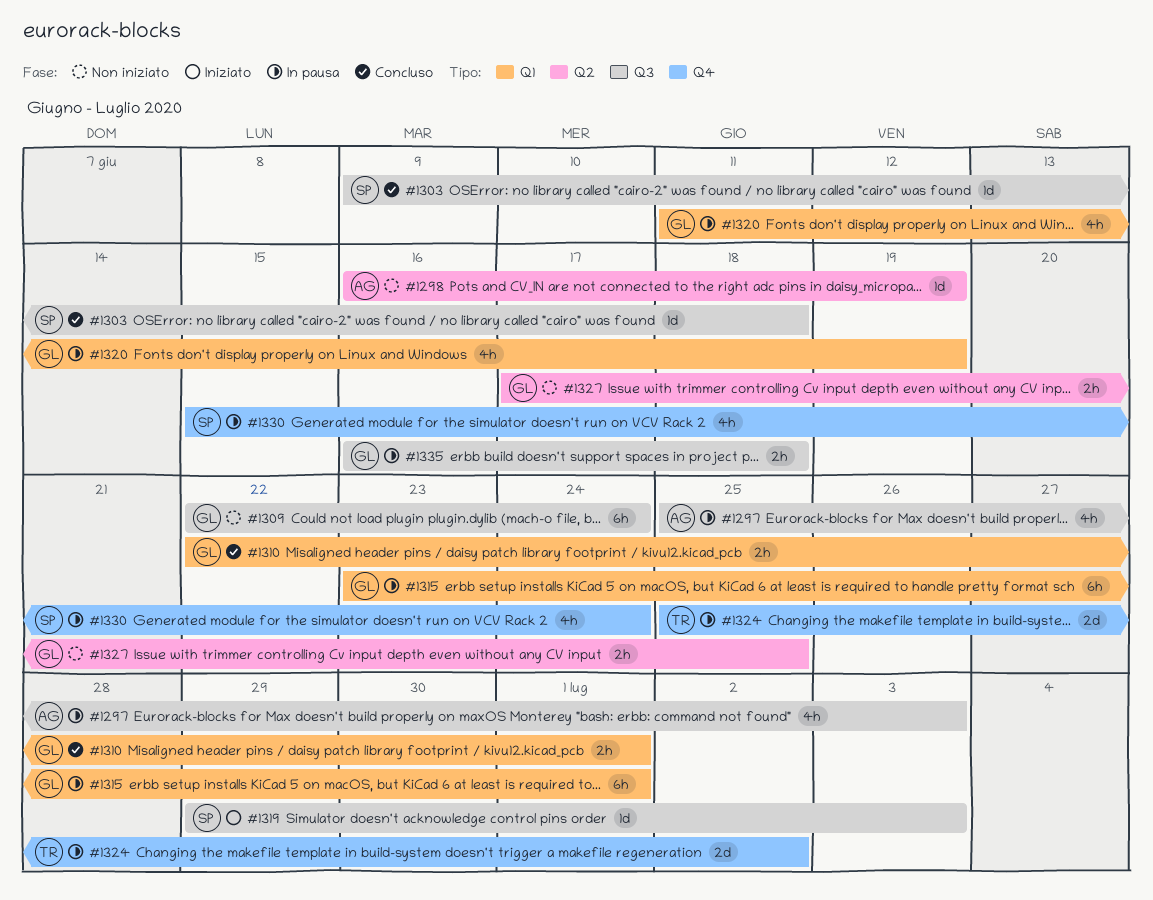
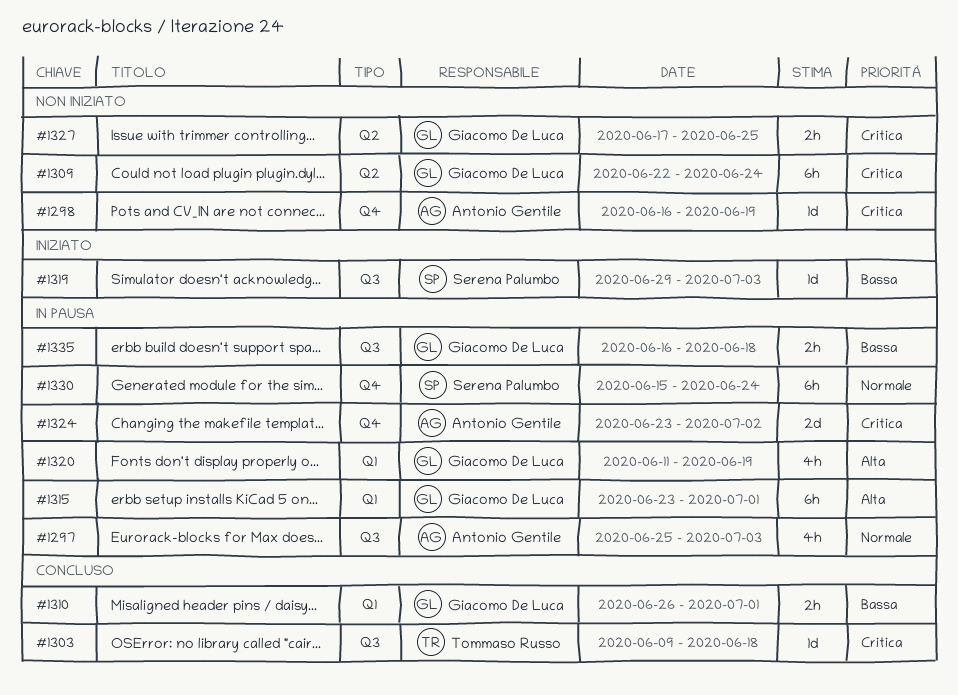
#1298, label: Q2 -> Q4
#1303, owner: Serena Palumbo -> Tommaso Russo
#1309, label: Q3 -> Q2
#1310, start: Jun 22 -> Jun 26
#1324, owner: Tommaso Russo -> Antonio Gentile
#1324, start: Jun 25 -> Jun 23
#1330, estimate: 4h -> 6h

